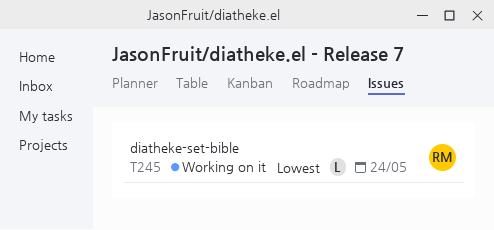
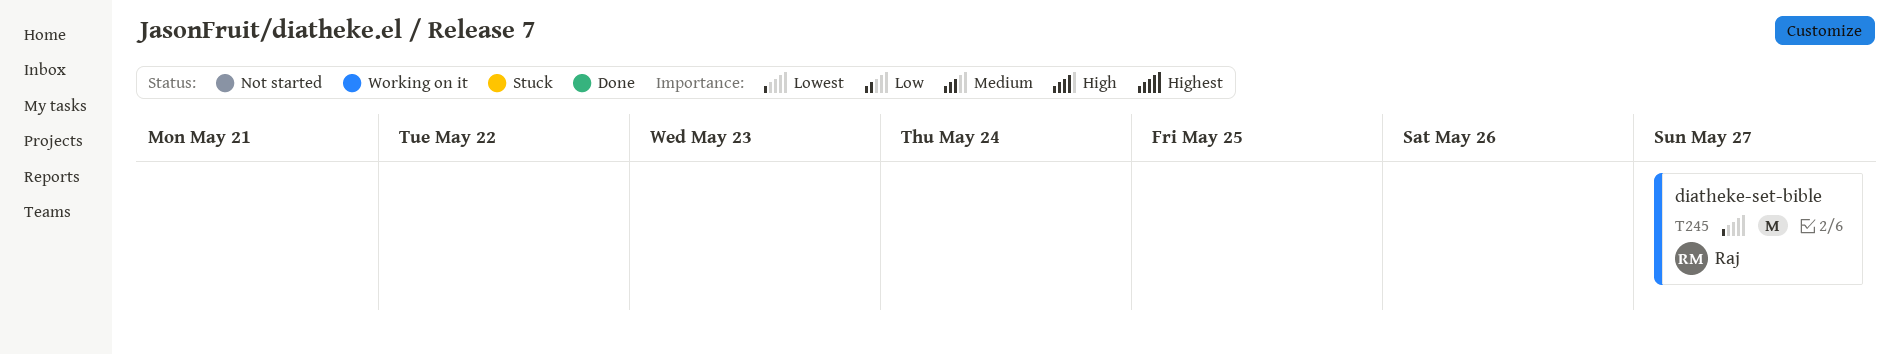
T245, estimate: L -> M
T245, due: May 24 -> May 27

